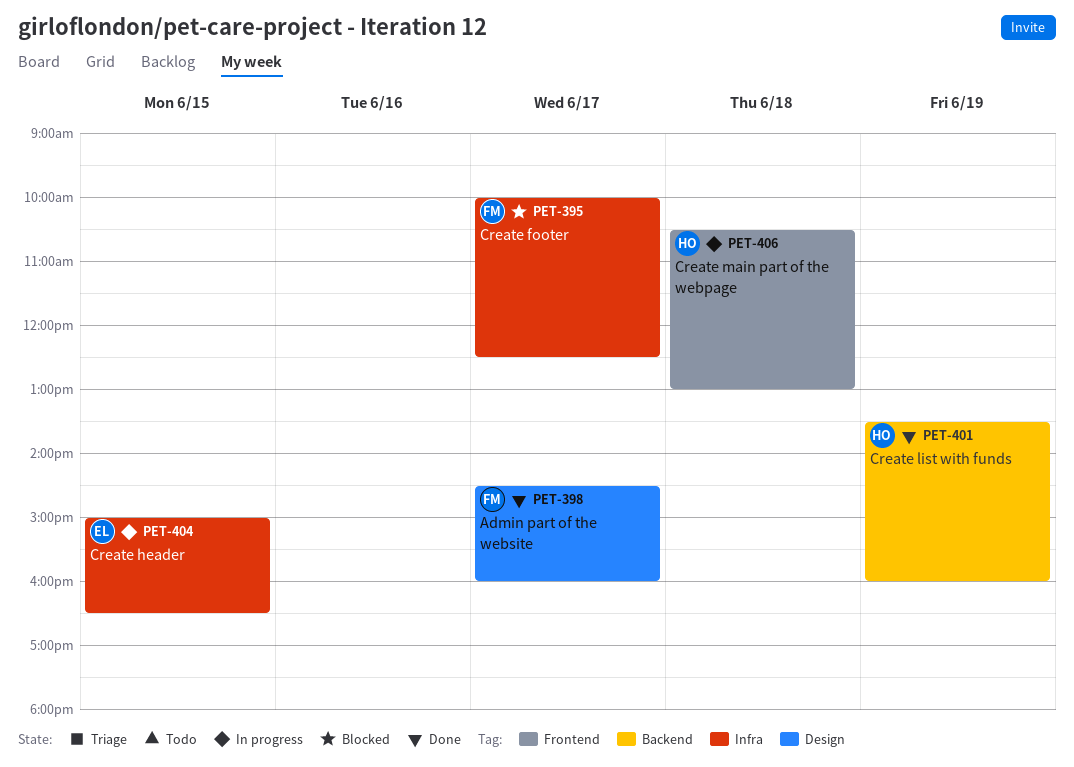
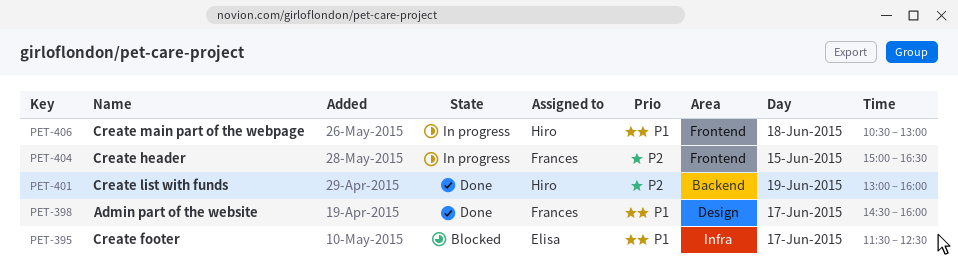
PET-395, owner: Frances -> Elisa
PET-395, begins: 10:00 -> 11:30
PET-401, begins: 13:30 -> 13:00
PET-404, owner: Elisa -> Frances
PET-404, label: Infra -> Frontend

